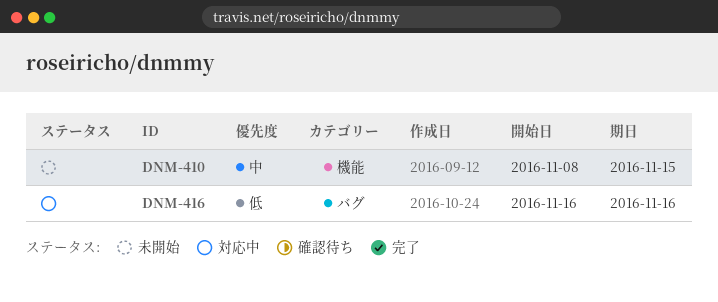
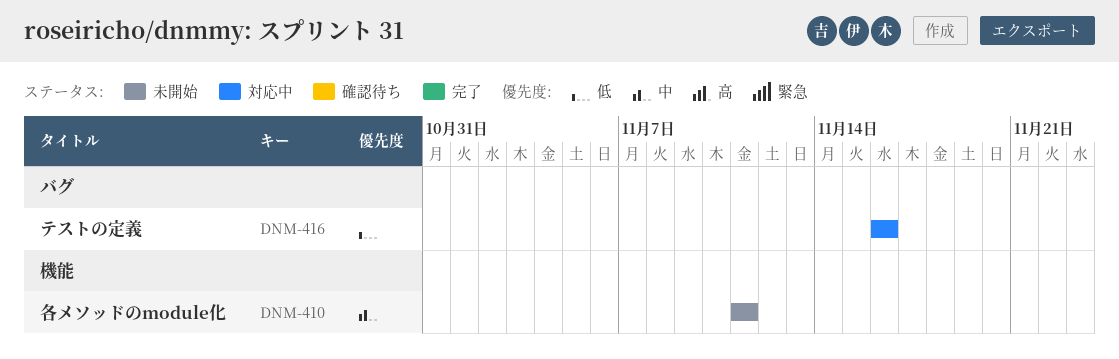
DNM-410, start: Nov 8 -> Nov 11
DNM-410, due: Nov 15 -> Nov 11

